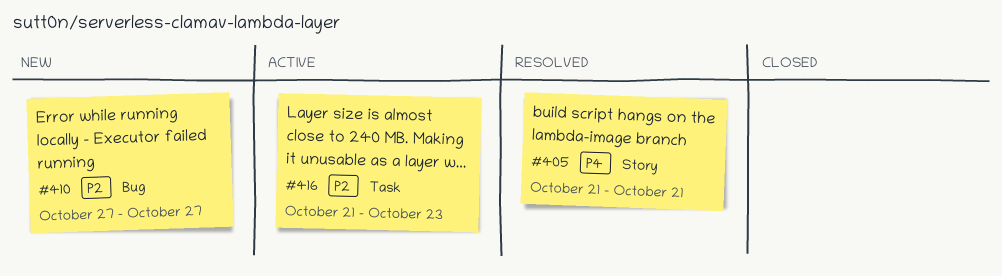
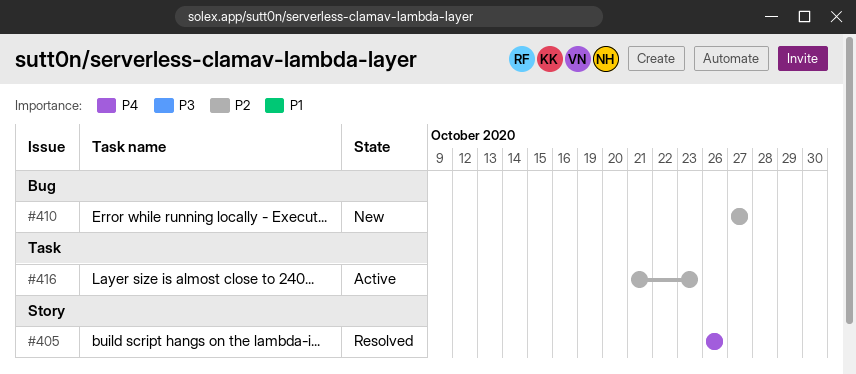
#405, start: Oct 21 -> Oct 26
#405, due: Oct 21 -> Oct 26

